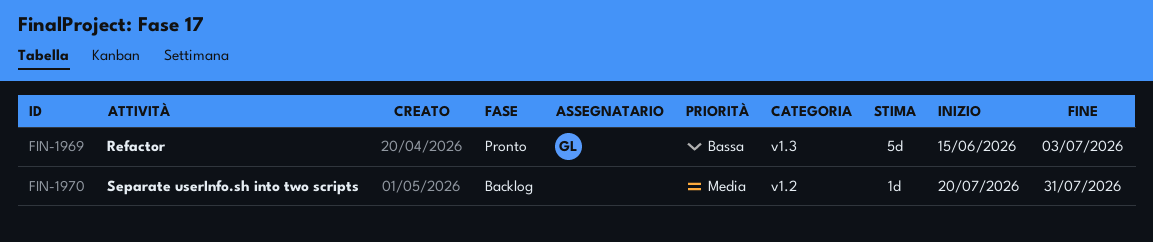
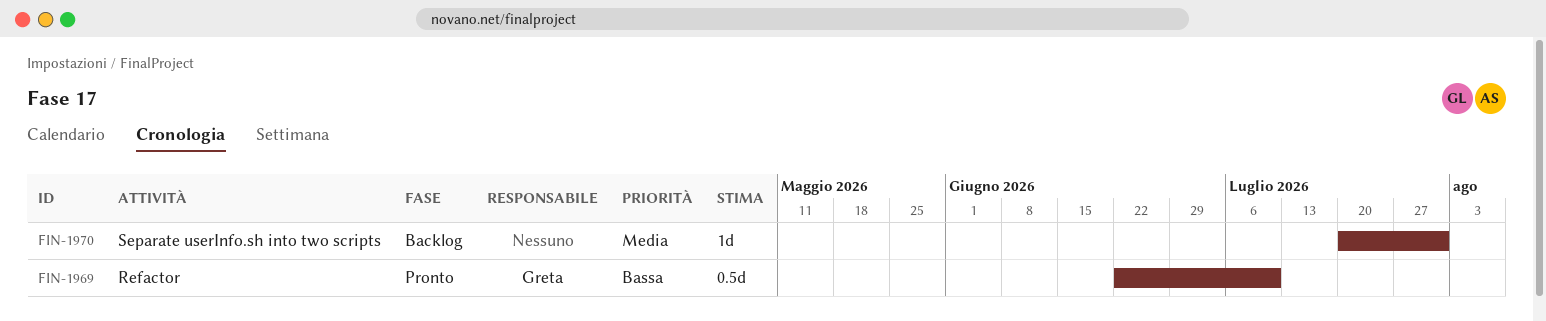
FIN-1969, estimate: 5d -> 0.5d
FIN-1969, start: Jun 15 -> Jun 22
FIN-1969, due: Jul 3 -> Jul 10

